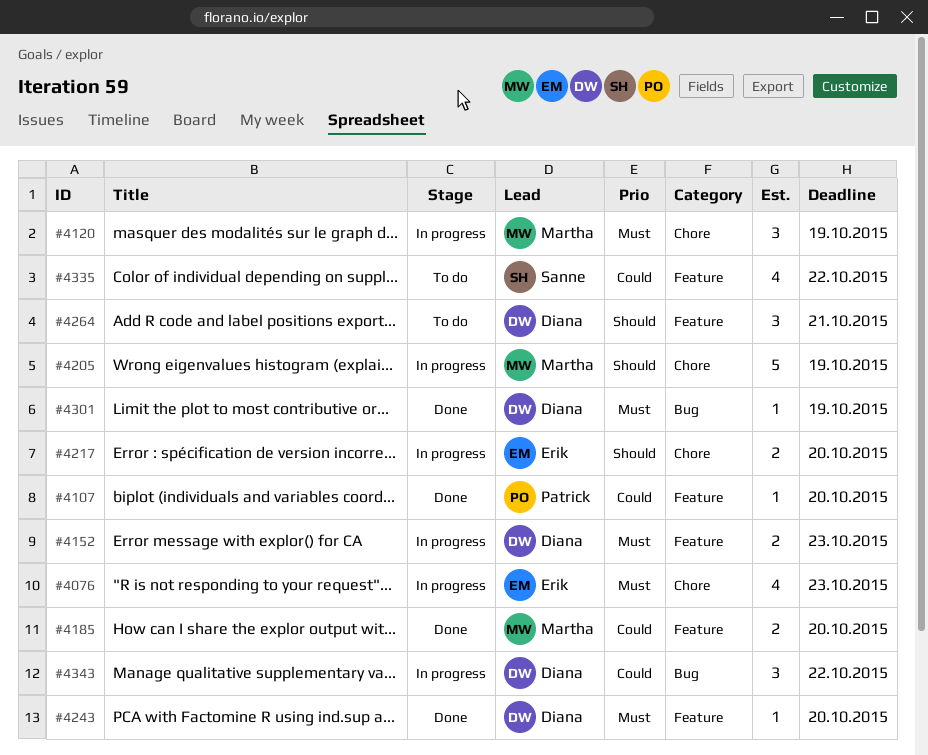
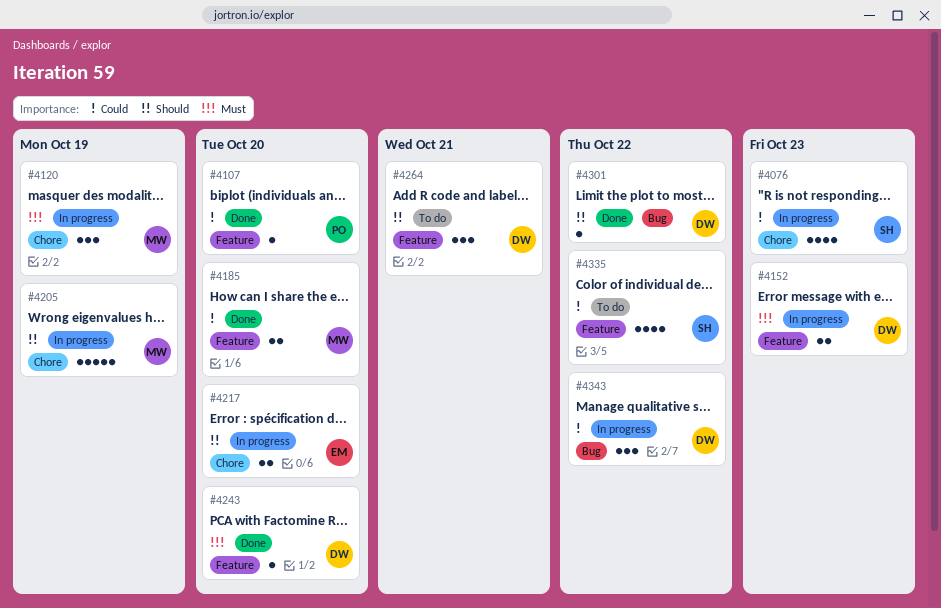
#4076, owner: Erik -> Sanne
#4076, priority: Must -> Could
#4301, priority: Must -> Should
#4301, due: Oct 19 -> Oct 22

